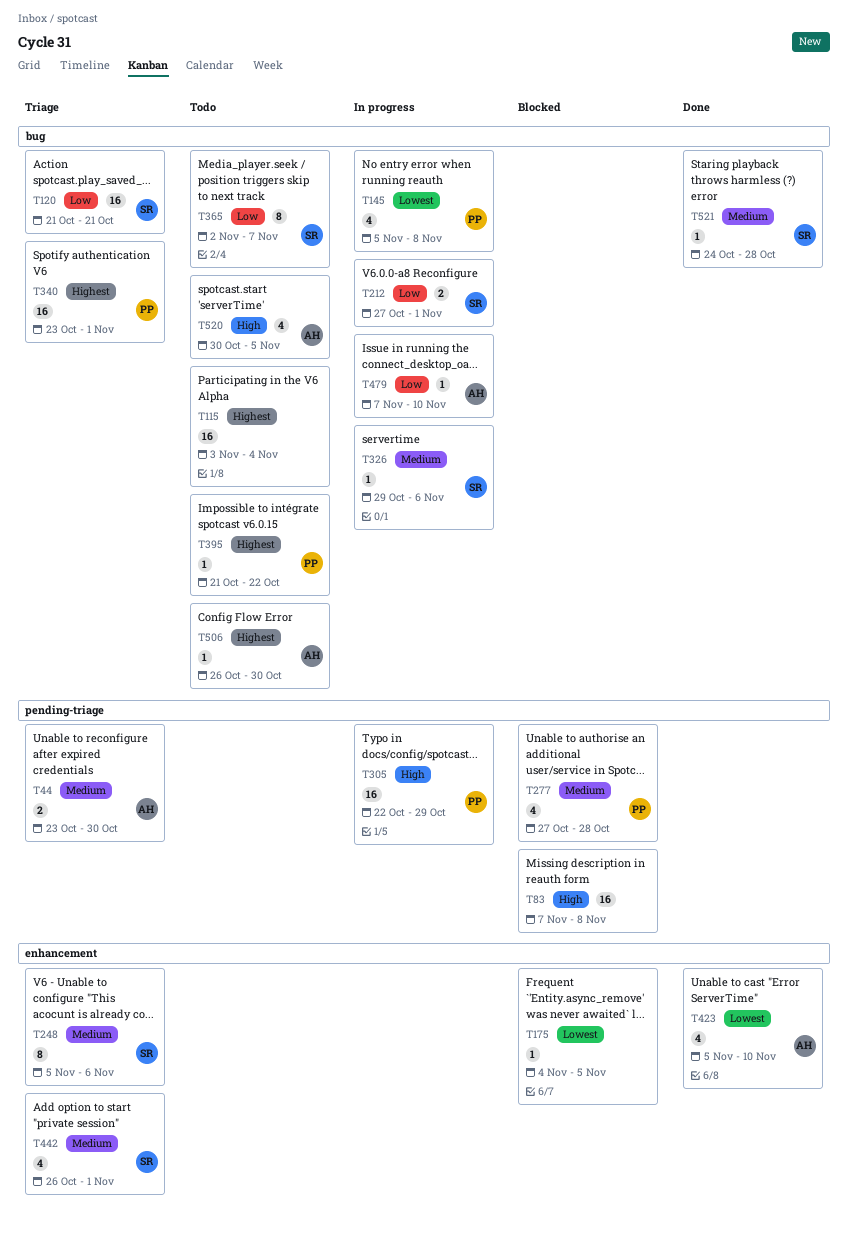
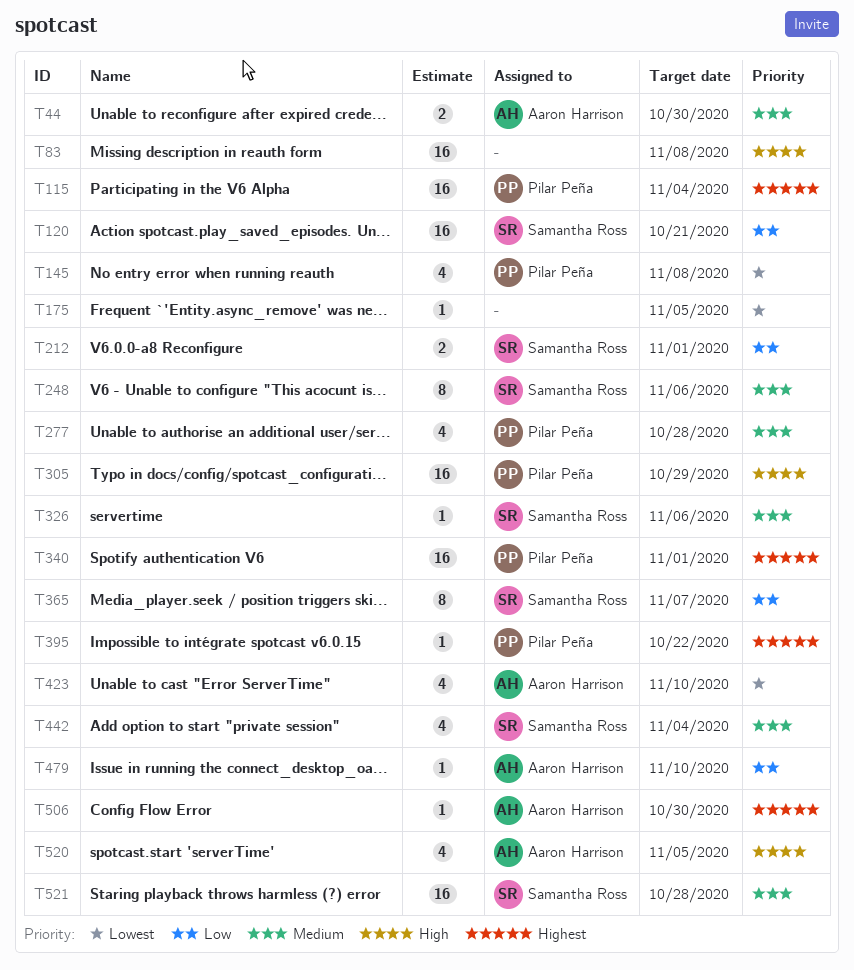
T115, owner: none -> Pilar Peña
T442, due: Nov 1 -> Nov 4
T521, estimate: 1 -> 16

